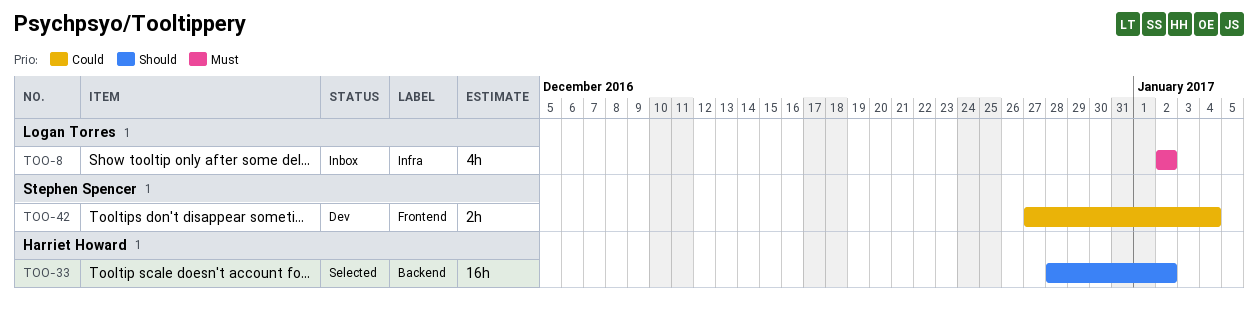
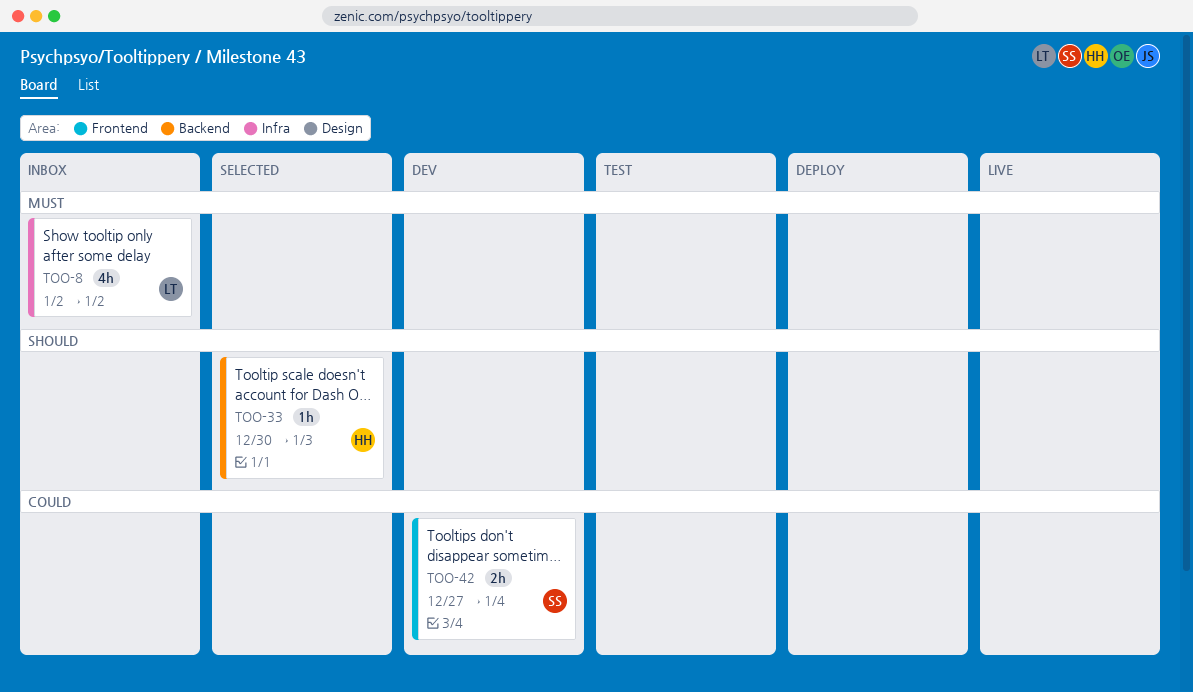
TOO-33, estimate: 16h -> 1h
TOO-33, start: Dec 28 -> Dec 30
TOO-33, due: Jan 2 -> Jan 3

